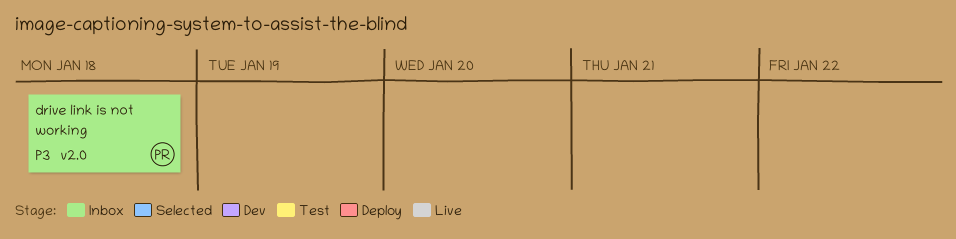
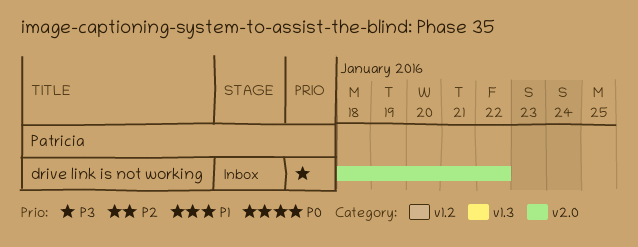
drive link is not working, due: Jan 18 -> Jan 22

